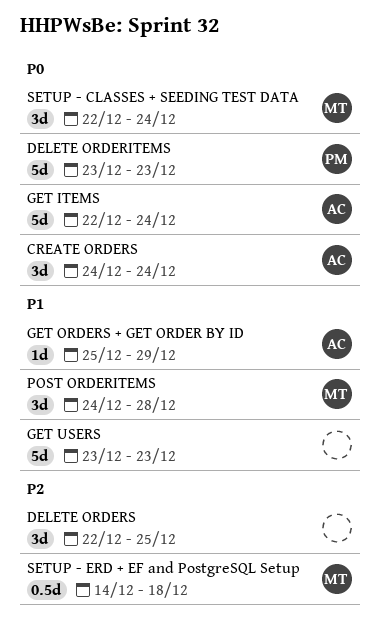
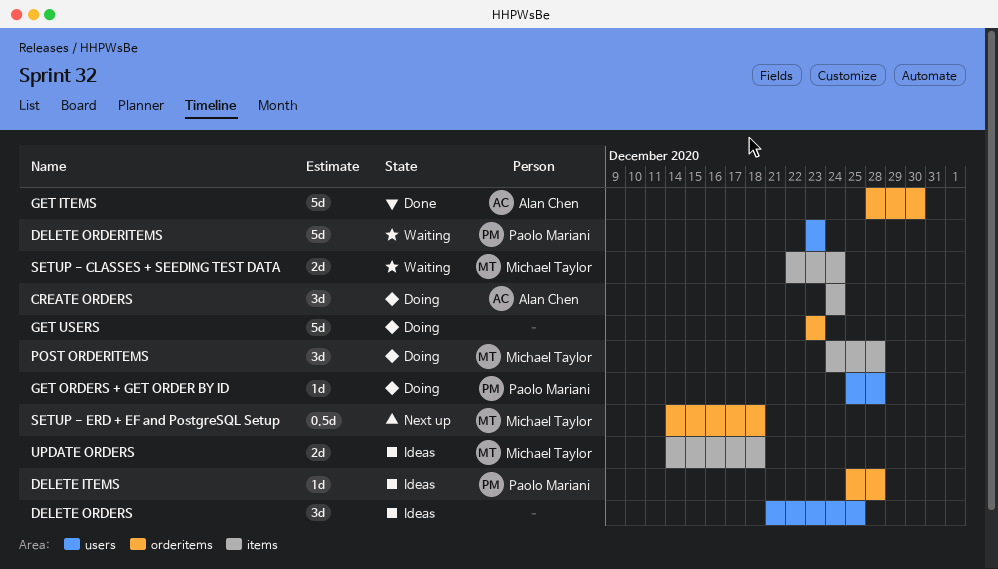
DELETE ITEMS: none -> present
DELETE ORDERS, start: Dec 22 -> Dec 21
GET ITEMS, start: Dec 22 -> Dec 28
GET ITEMS, due: Dec 24 -> Dec 30
GET ORDERS + GET ORDER BY ID, owner: Alan Chen -> Paolo Mariani
GET ORDERS + GET ORDER BY ID, due: Dec 29 -> Dec 28
SETUP - CLASSES + SEEDING TEST DATA, estimate: 3d -> 2d
UPDATE ORDERS: none -> present

